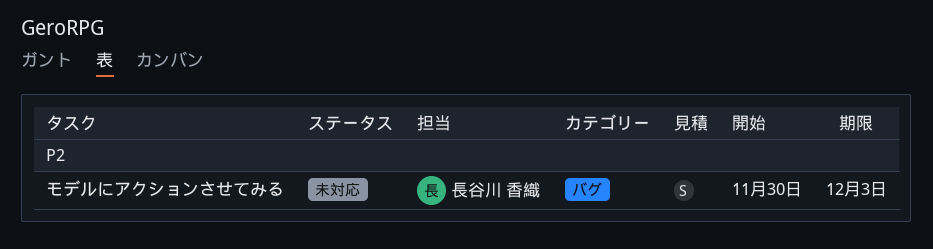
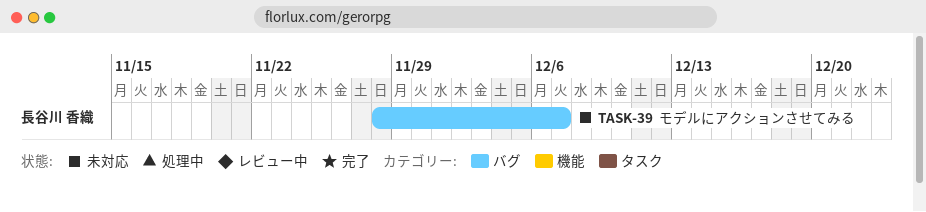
モデルにアクションさせてみる, start: Nov 30 -> Nov 28
モデルにアクションさせてみる, due: Dec 3 -> Dec 7

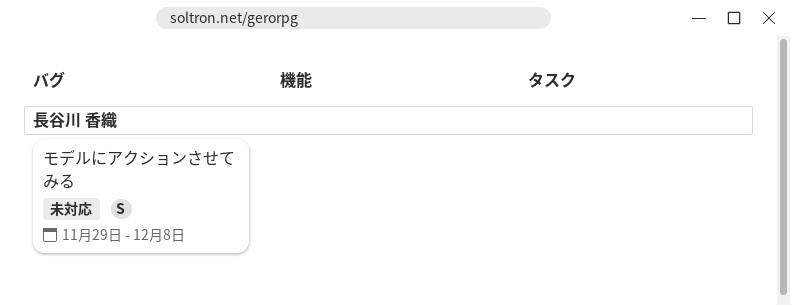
モデルにアクションさせてみる, start: Nov 28 -> Nov 29
モデルにアクションさせてみる, due: Dec 7 -> Dec 8

